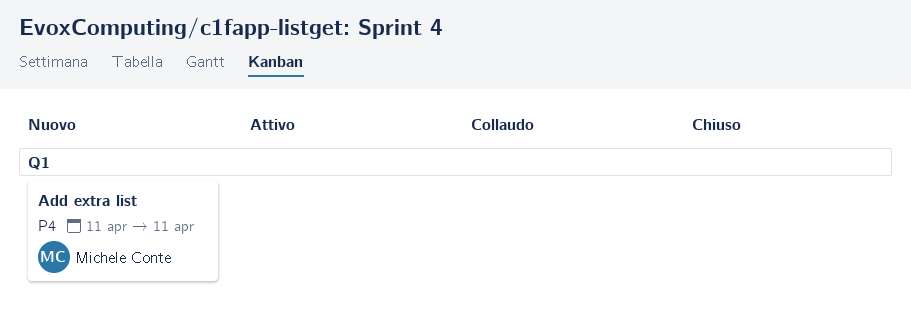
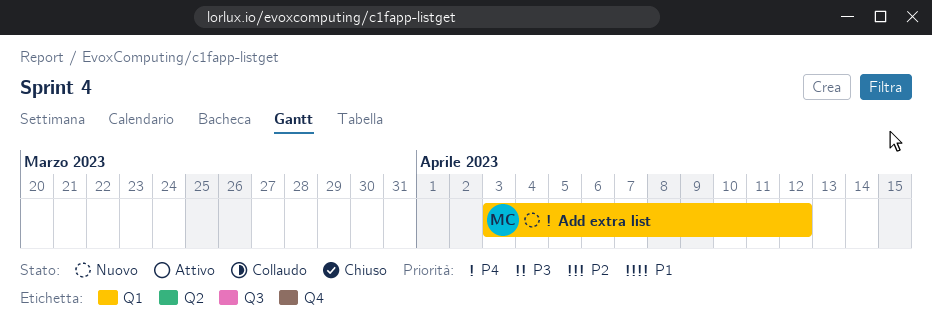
Add extra list, start: Apr 11 -> Apr 3
Add extra list, due: Apr 11 -> Apr 12

